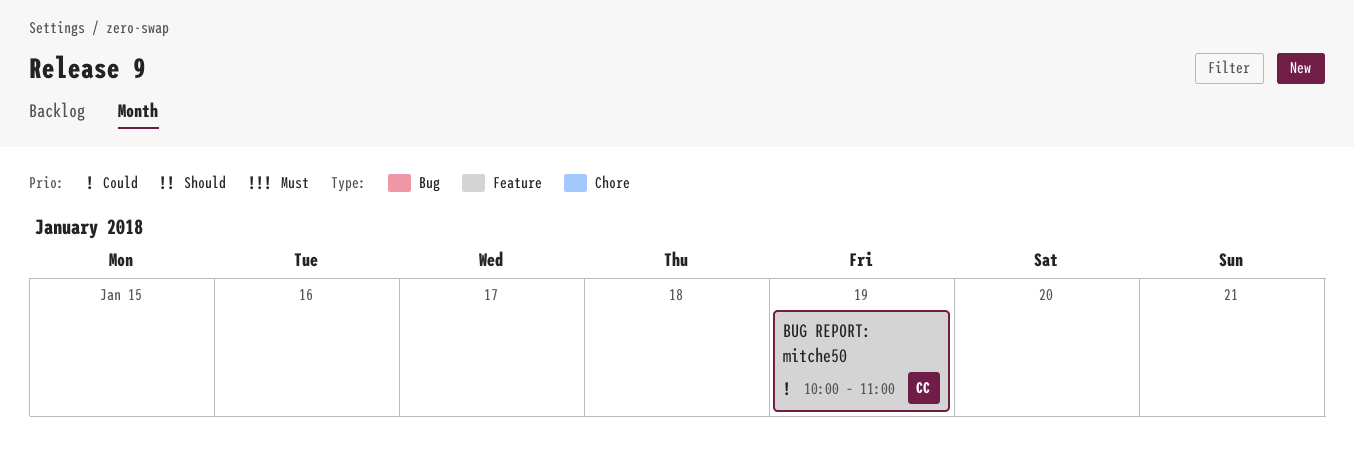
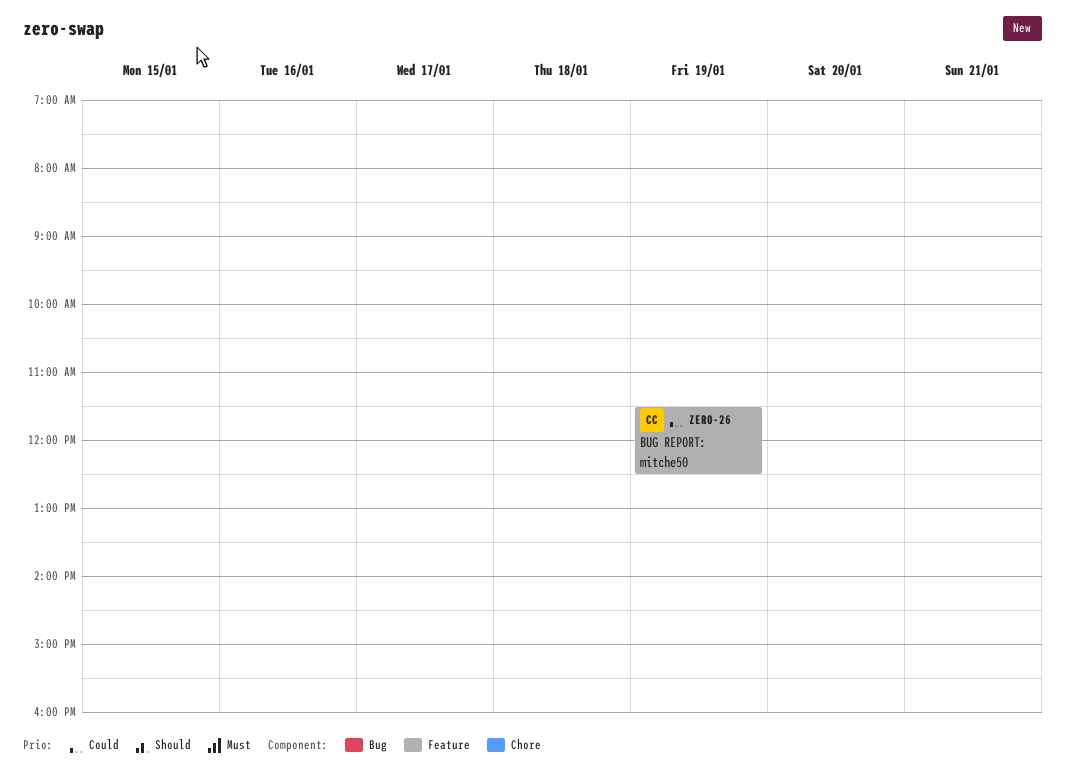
BUG REPORT: mitche50, begins: 10:00 -> 11:30
BUG REPORT: mitche50, ends: 11:00 -> 12:30

